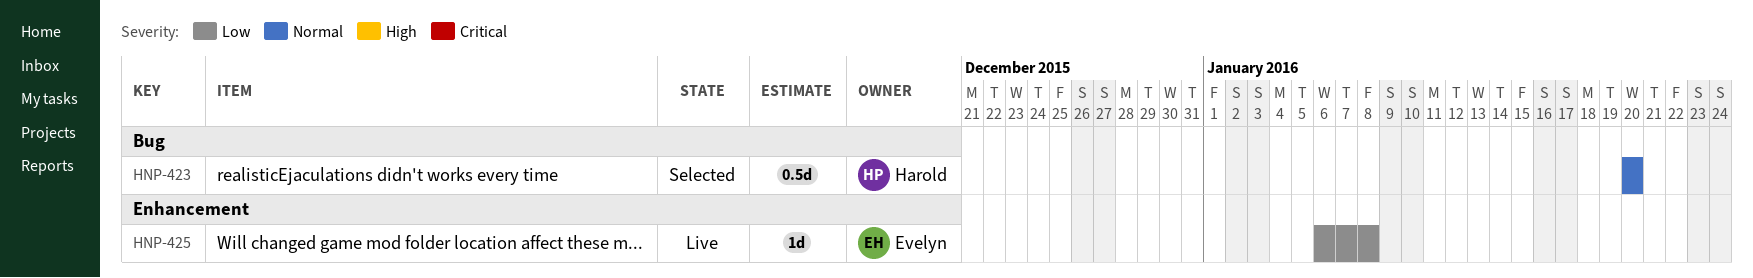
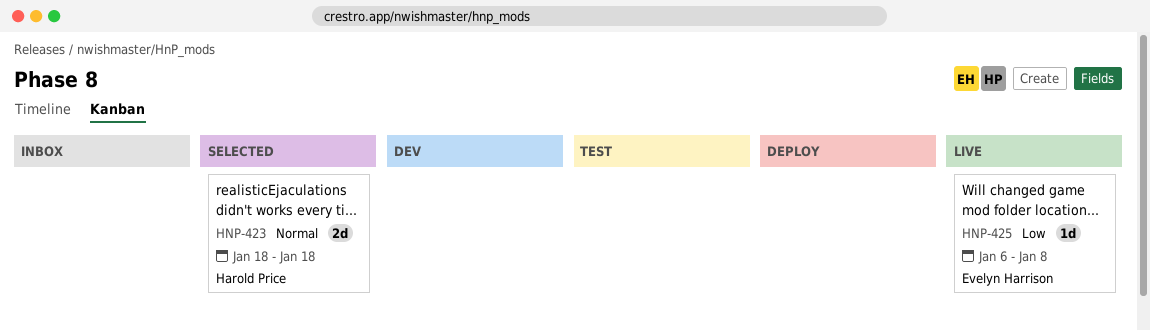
HNP-423, estimate: 0.5d -> 2d
HNP-423, start: Jan 20 -> Jan 18
HNP-423, due: Jan 20 -> Jan 18

